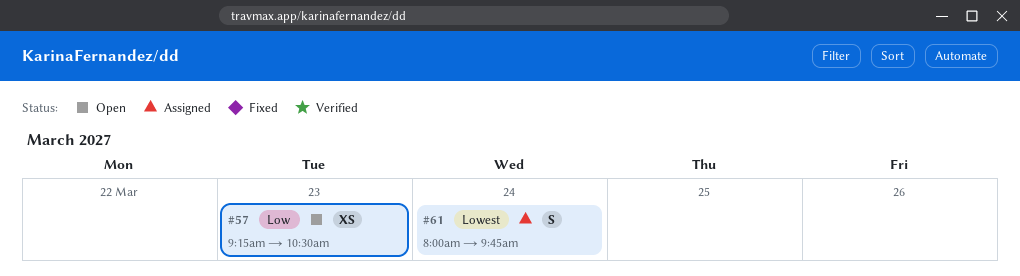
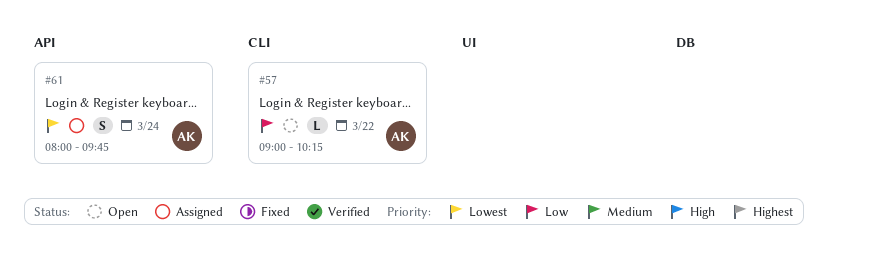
#57, estimate: XS -> L
#57, day: Mar 23 -> Mar 22
#57, begins: 09:15 -> 09:00
#57, ends: 10:30 -> 10:15

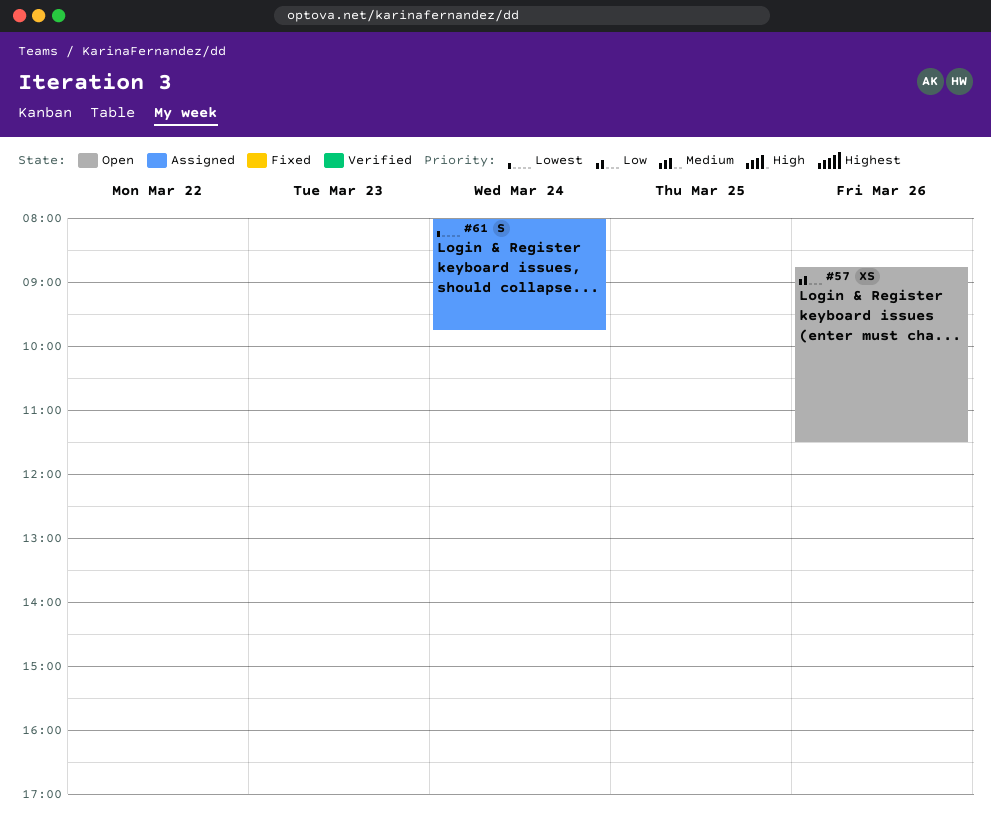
#57, estimate: L -> XS
#57, day: Mar 22 -> Mar 26
#57, begins: 09:00 -> 08:45
#57, ends: 10:15 -> 11:30

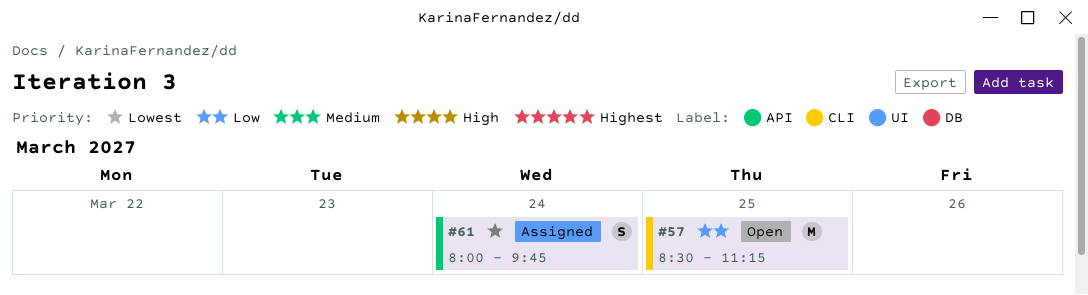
#57, estimate: XS -> M
#57, day: Mar 26 -> Mar 25
#57, begins: 08:45 -> 08:30
#57, ends: 11:30 -> 11:15

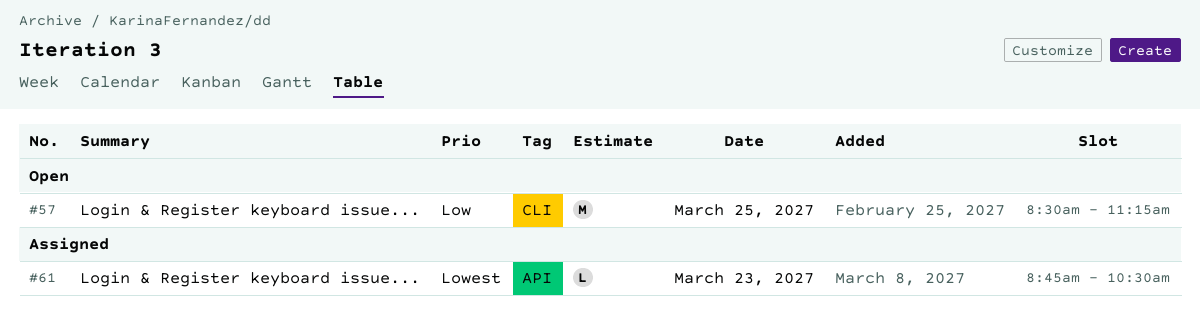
#61, estimate: S -> L
#61, day: Mar 24 -> Mar 23
#61, begins: 08:00 -> 08:45
#61, ends: 09:45 -> 10:30

